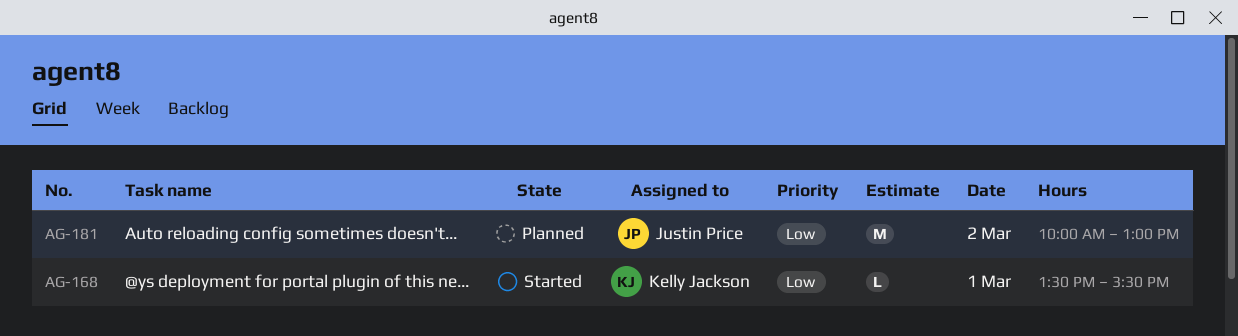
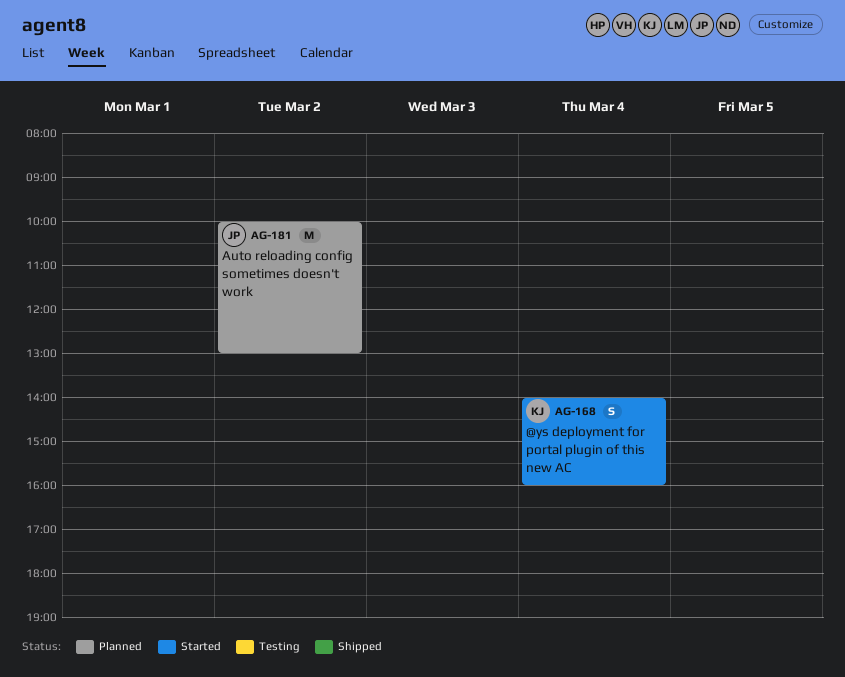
AG-168, estimate: L -> S
AG-168, day: Mar 1 -> Mar 4
AG-168, begins: 13:30 -> 14:00
AG-168, ends: 15:30 -> 16:00

